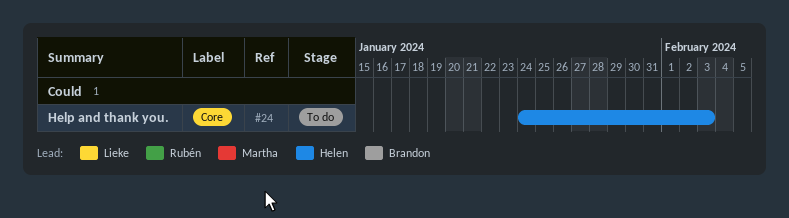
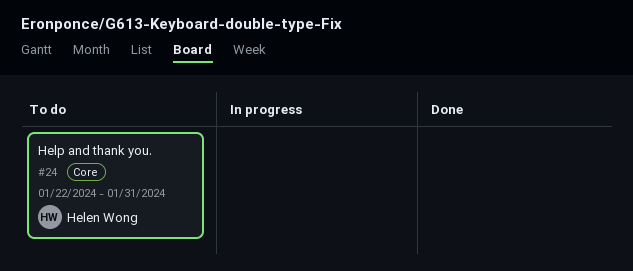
#24, start: Jan 24 -> Jan 22
#24, due: Feb 3 -> Jan 31

